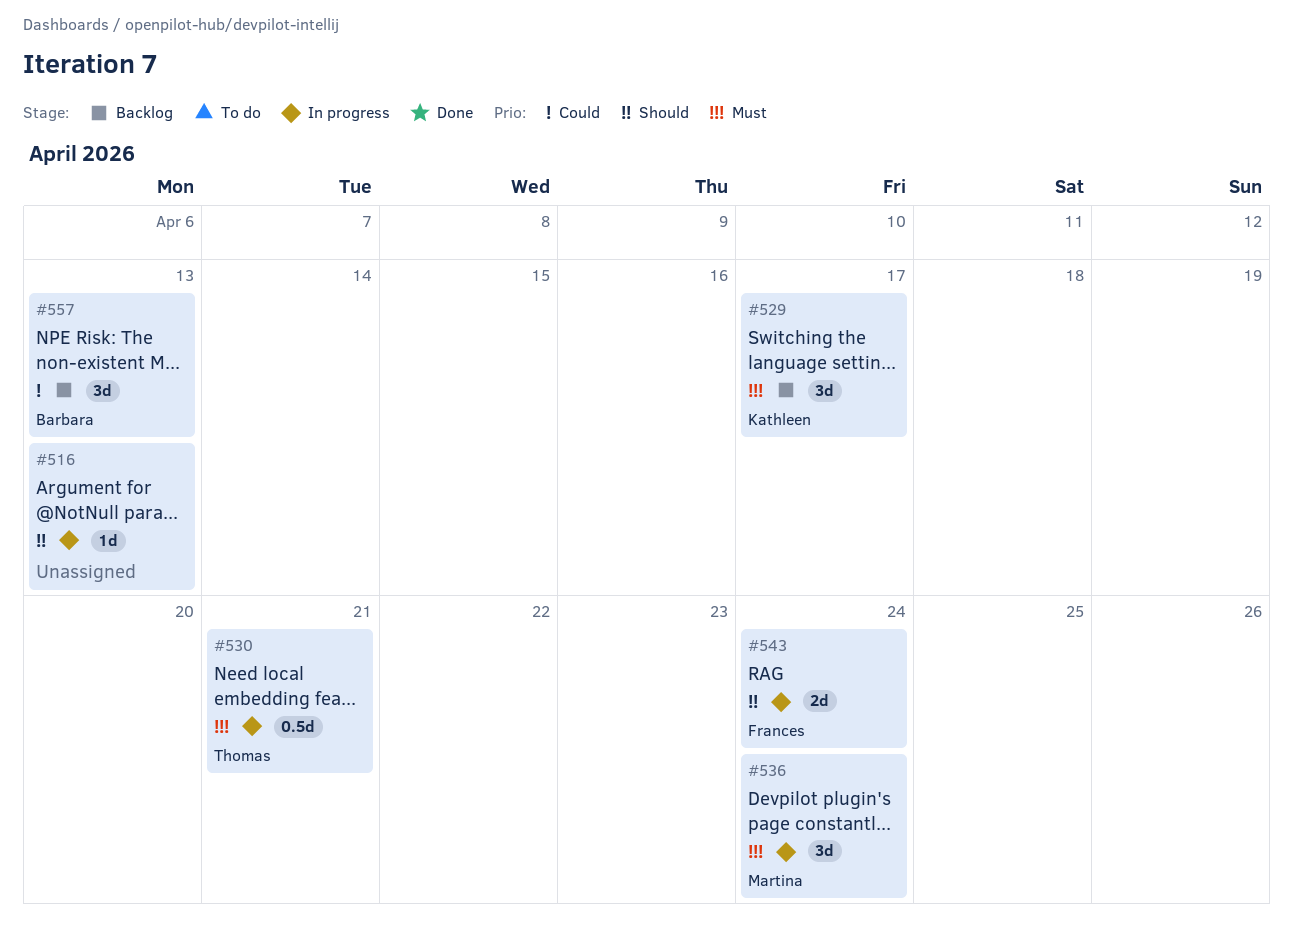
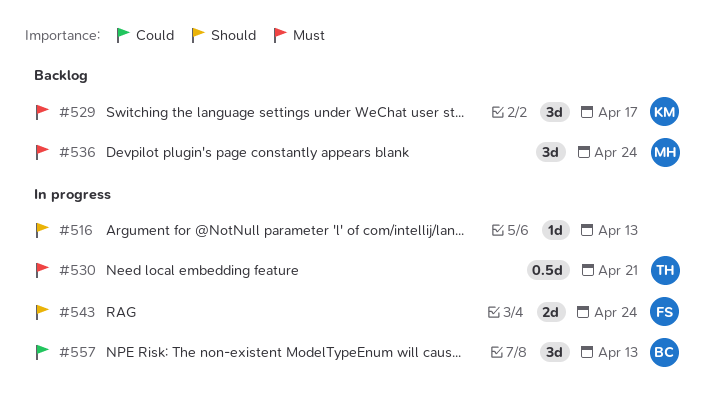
#536, status: In progress -> Backlog
#557, status: Backlog -> In progress

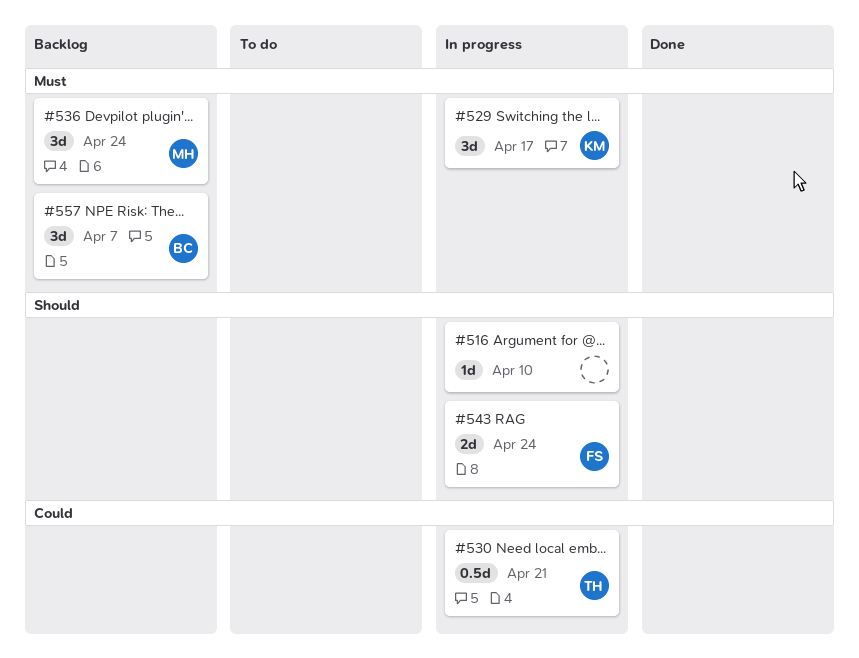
#516, due: Apr 13 -> Apr 10
#529, status: Backlog -> In progress
#530, priority: Must -> Could
#557, status: In progress -> Backlog
#557, priority: Could -> Must
#557, due: Apr 13 -> Apr 7

